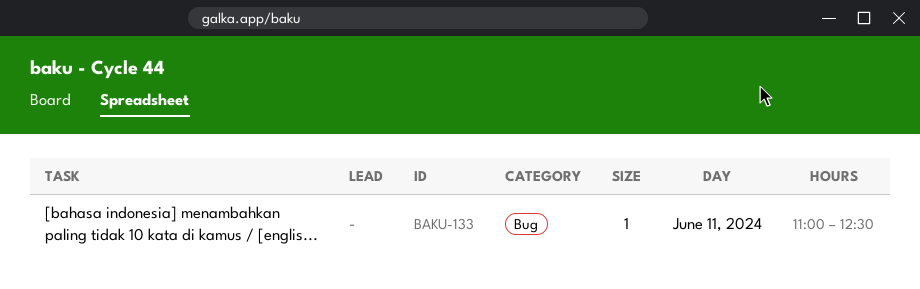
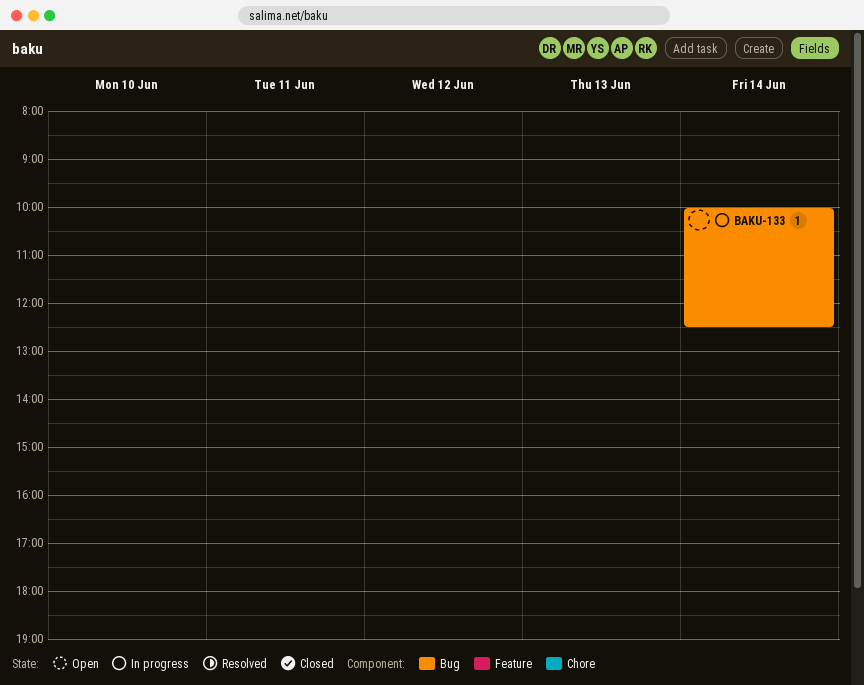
BAKU-133, day: Jun 11 -> Jun 14
BAKU-133, begins: 11:00 -> 10:00

